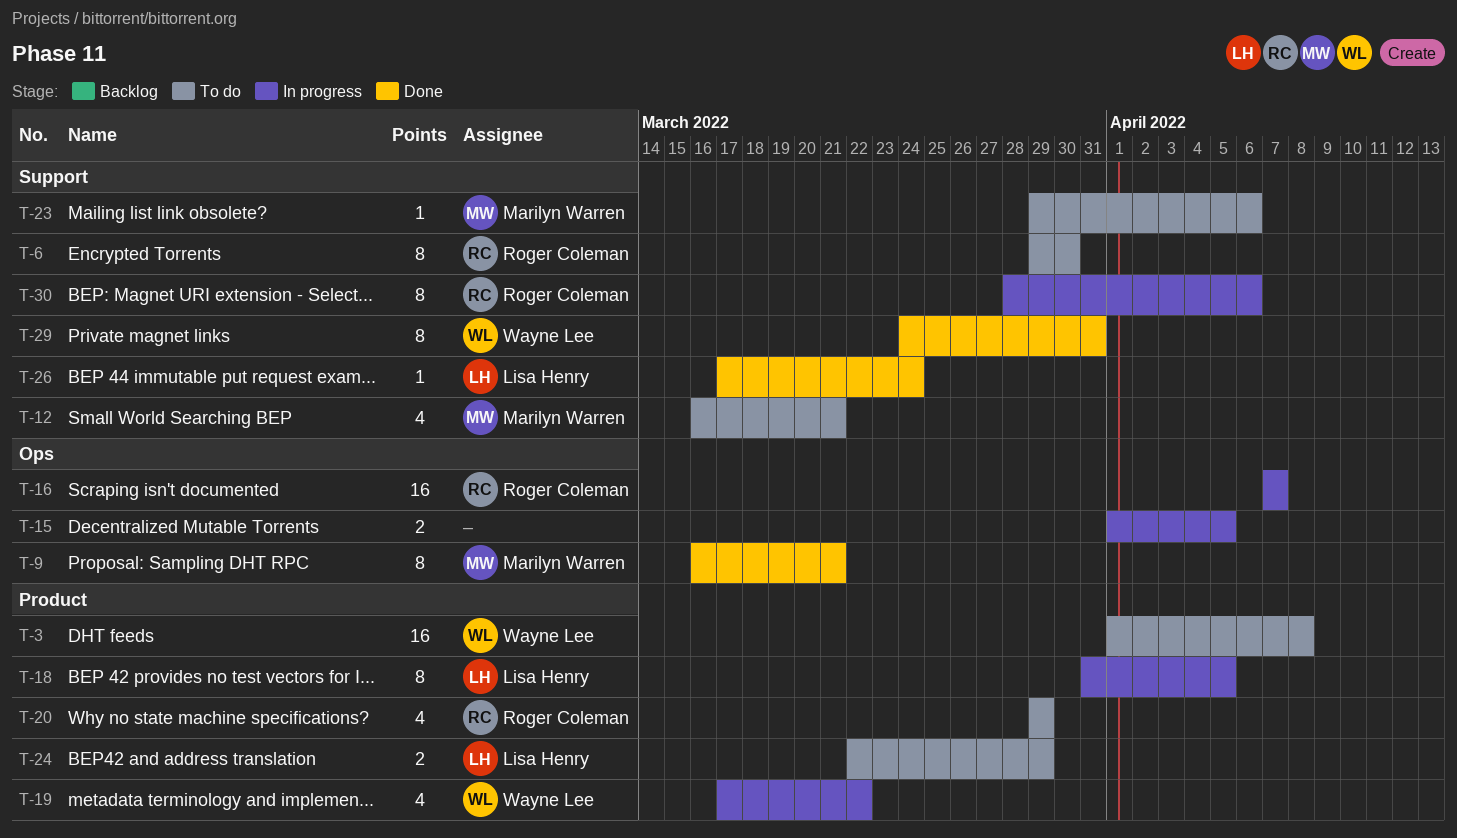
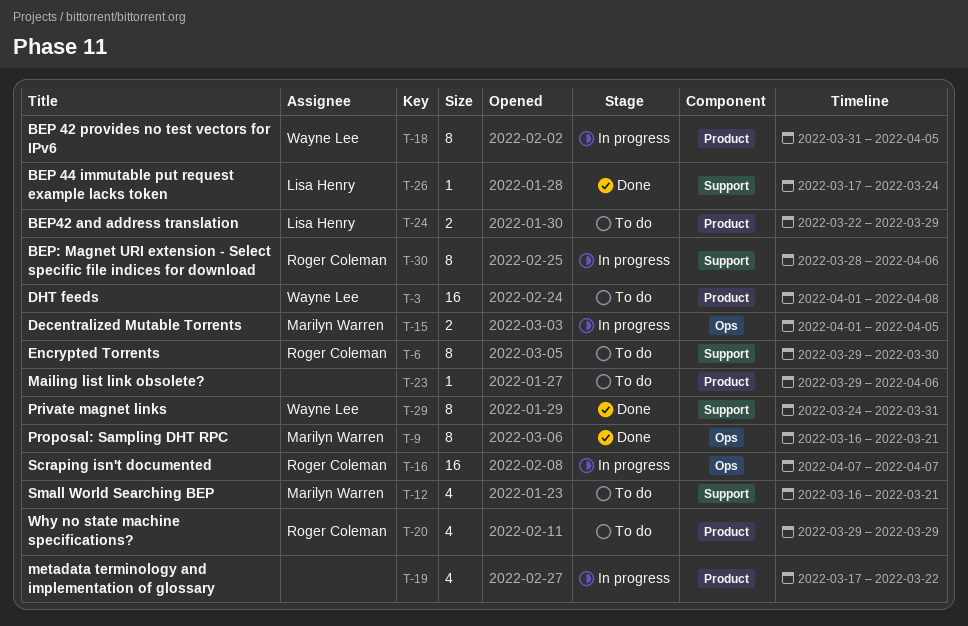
T-15, owner: none -> Marilyn Warren
T-18, owner: Lisa Henry -> Wayne Lee
T-19, owner: Wayne Lee -> none
T-23, owner: Marilyn Warren -> none
T-23, label: Support -> Product

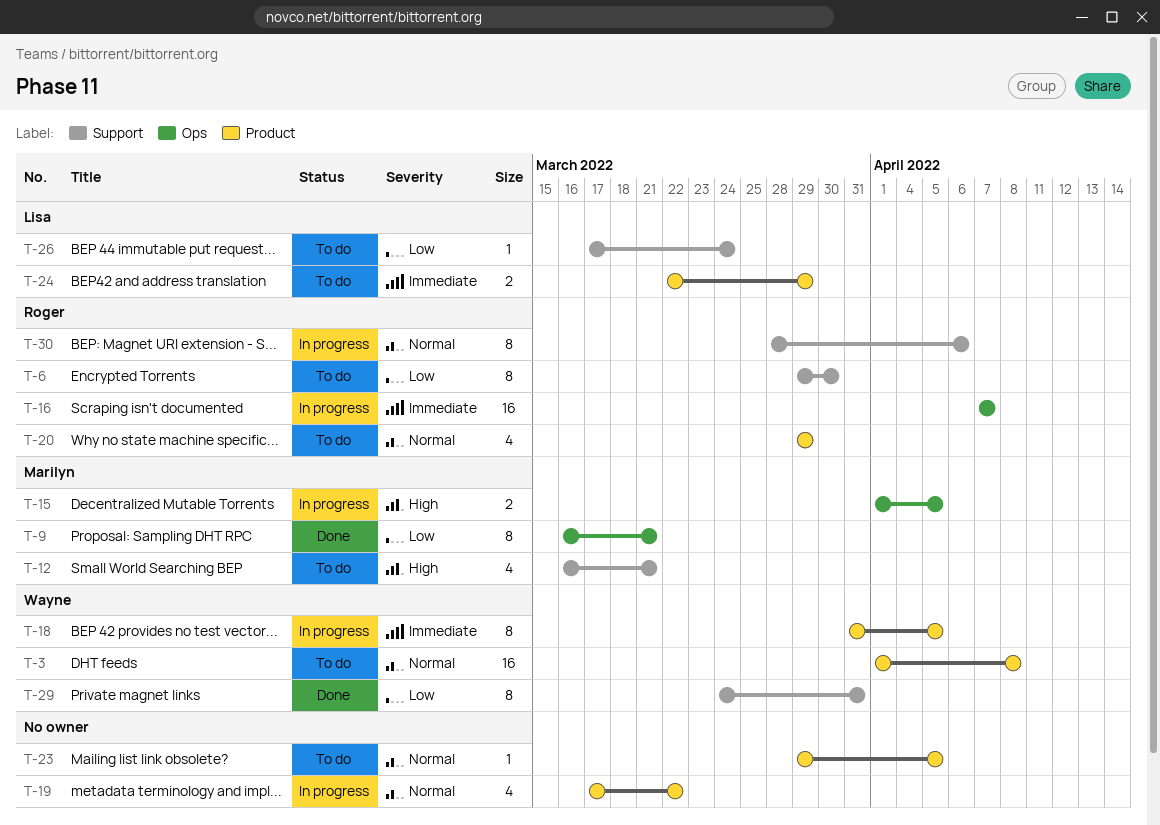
T-23, due: Apr 6 -> Apr 5
T-26, status: Done -> To do

